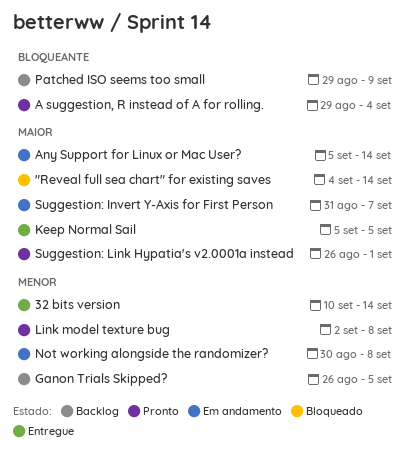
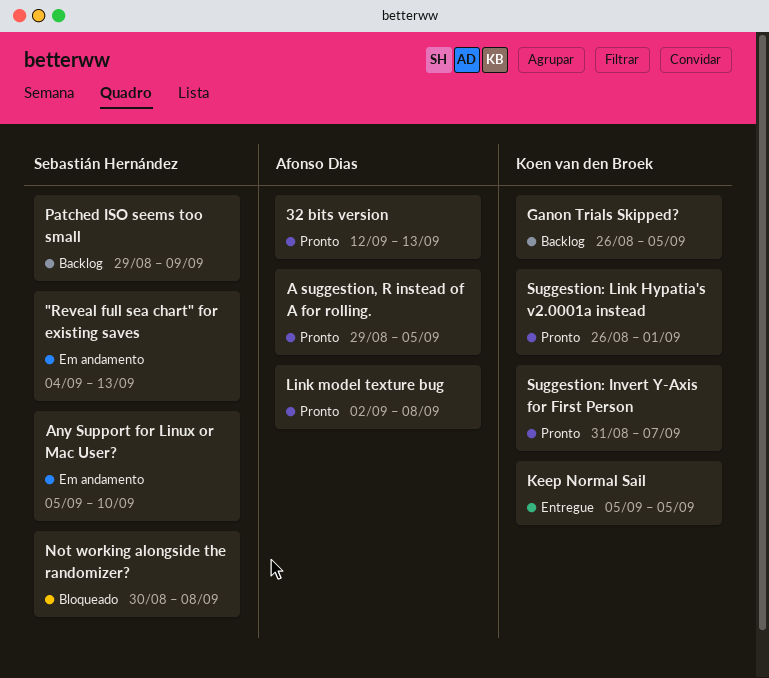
"Reveal full sea chart" for existing saves, status: Bloqueado -> Em andamento
"Reveal full sea chart" for existing saves, due: Sep 14 -> Sep 13
32 bits version, status: Entregue -> Pronto
32 bits version, start: Sep 10 -> Sep 12
32 bits version, due: Sep 14 -> Sep 13
A suggestion, R instead of A for rolling., due: Sep 4 -> Sep 5
Any Support for Linux or Mac User?, due: Sep 14 -> Sep 10
Not working alongside the randomizer?, status: Em andamento -> Bloqueado
Suggestion: Invert Y-Axis for First Person, status: Em andamento -> Pronto

